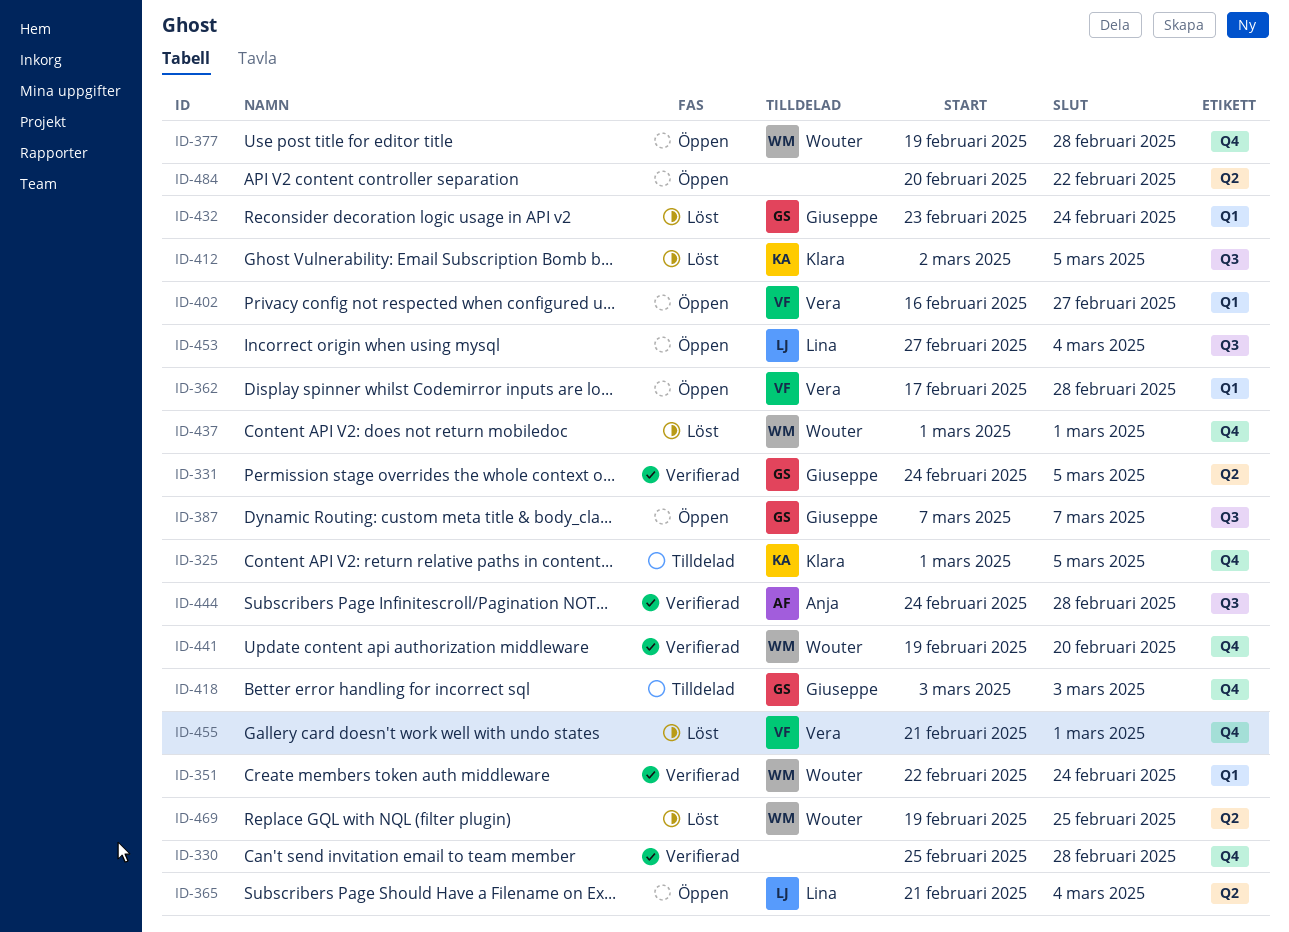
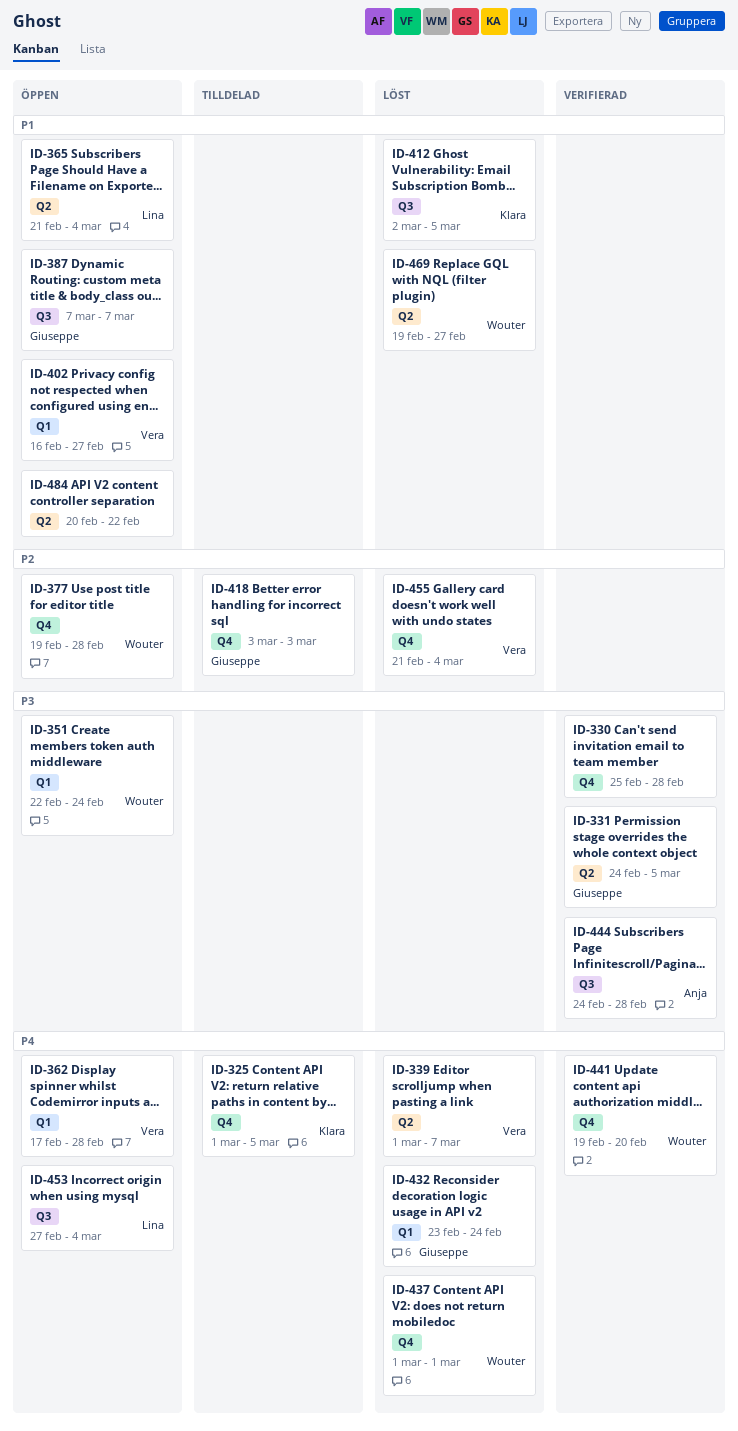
ID-339: none -> present
ID-351, status: Verifierad -> Öppen
ID-455, due: Mar 1 -> Mar 4
ID-469, due: Feb 25 -> Feb 27

